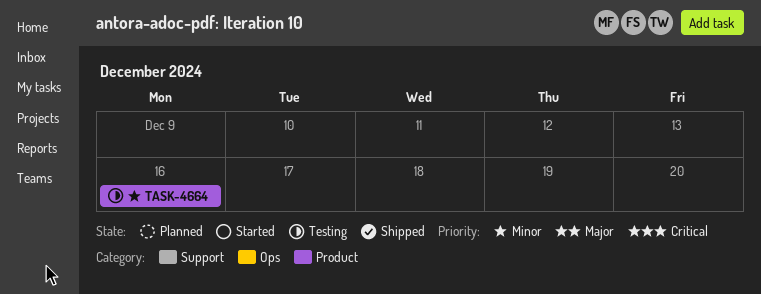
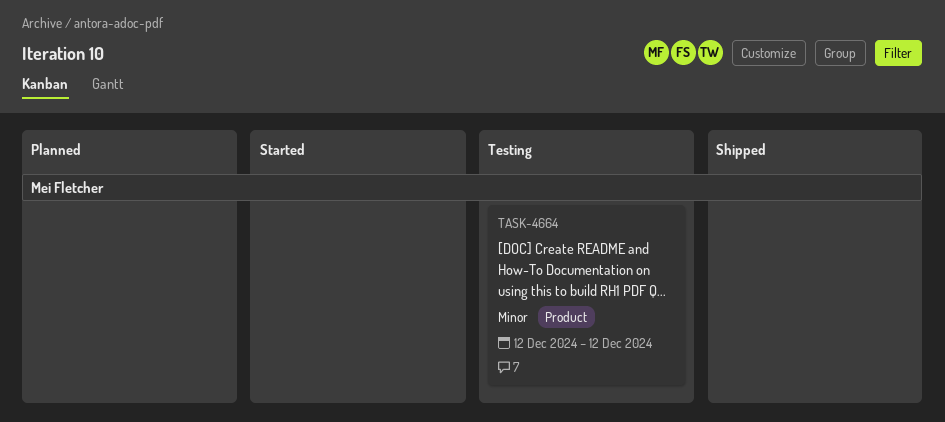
TASK-4664, start: Dec 16 -> Dec 12
TASK-4664, due: Dec 16 -> Dec 12

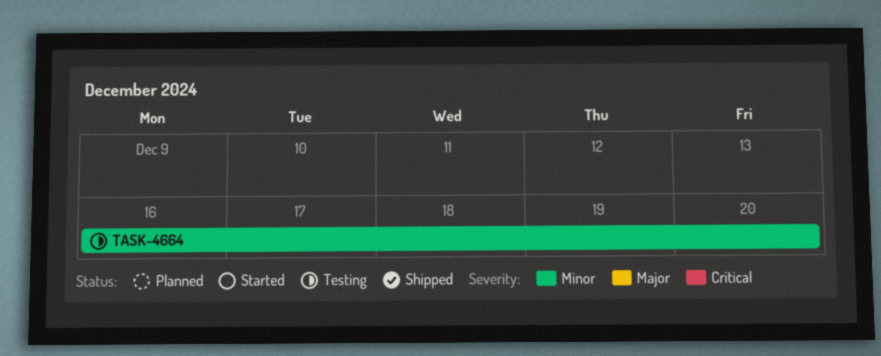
TASK-4664, start: Dec 12 -> Dec 16
TASK-4664, due: Dec 12 -> Dec 20

